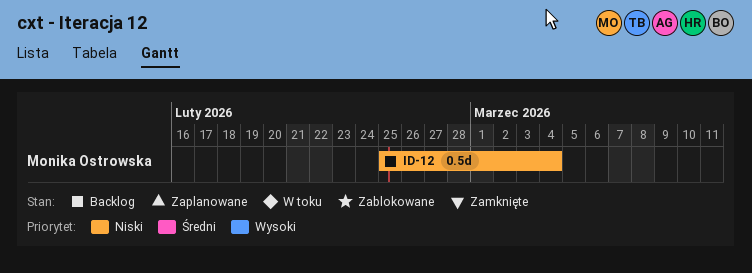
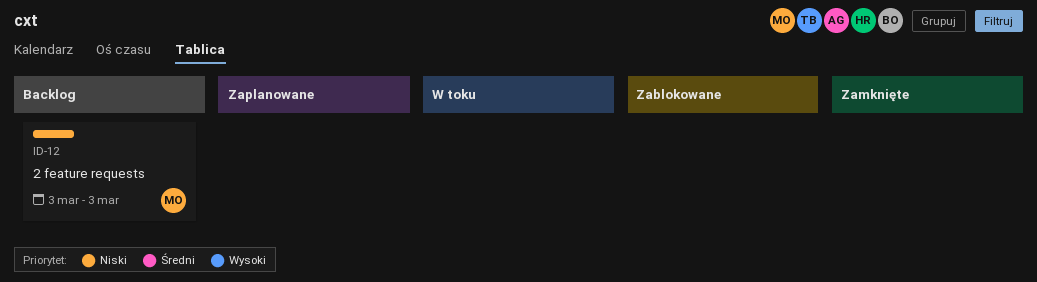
ID-12, start: Feb 25 -> Mar 3
ID-12, due: Mar 4 -> Mar 3

